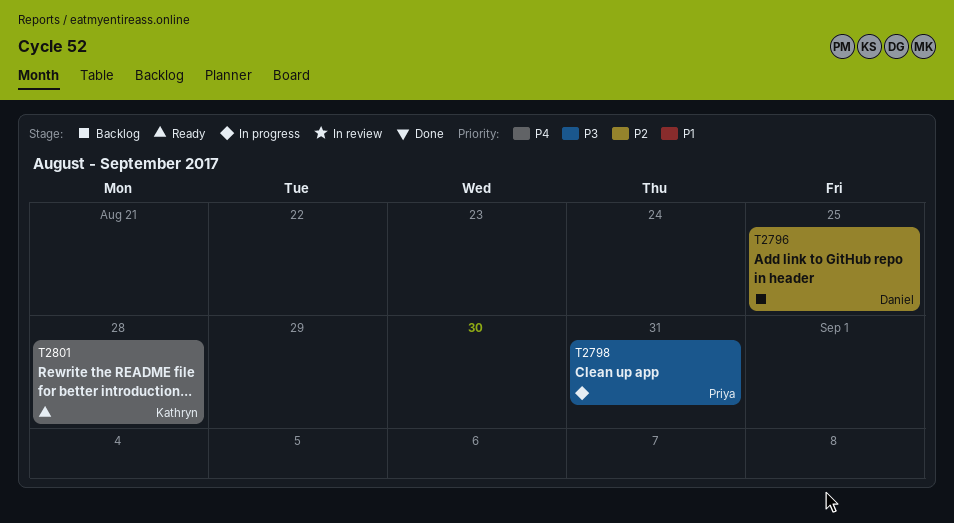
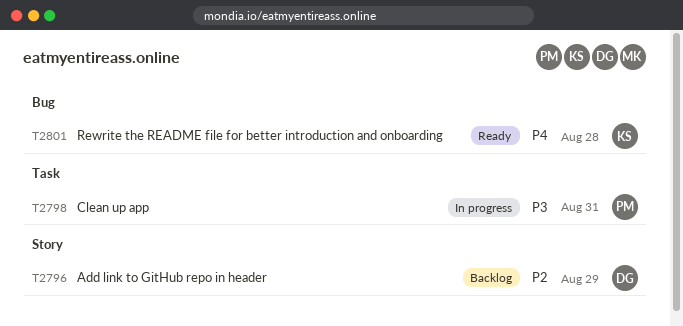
T2796, due: Aug 25 -> Aug 29

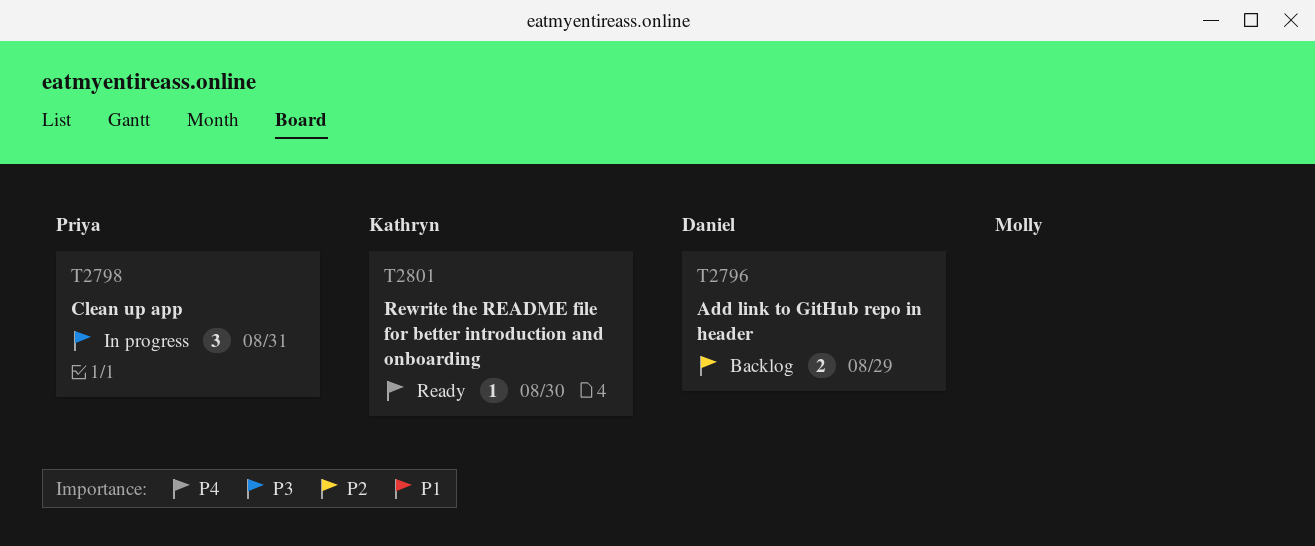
T2801, due: Aug 28 -> Aug 30

